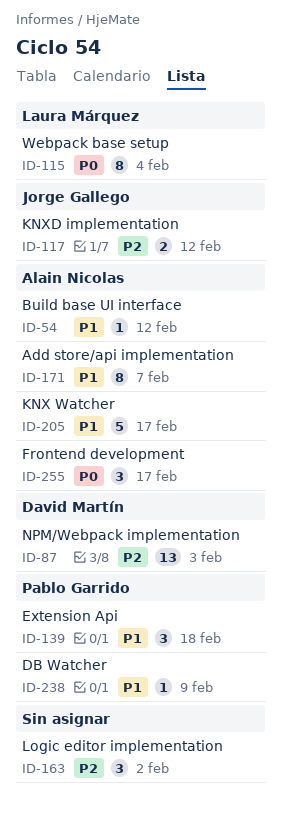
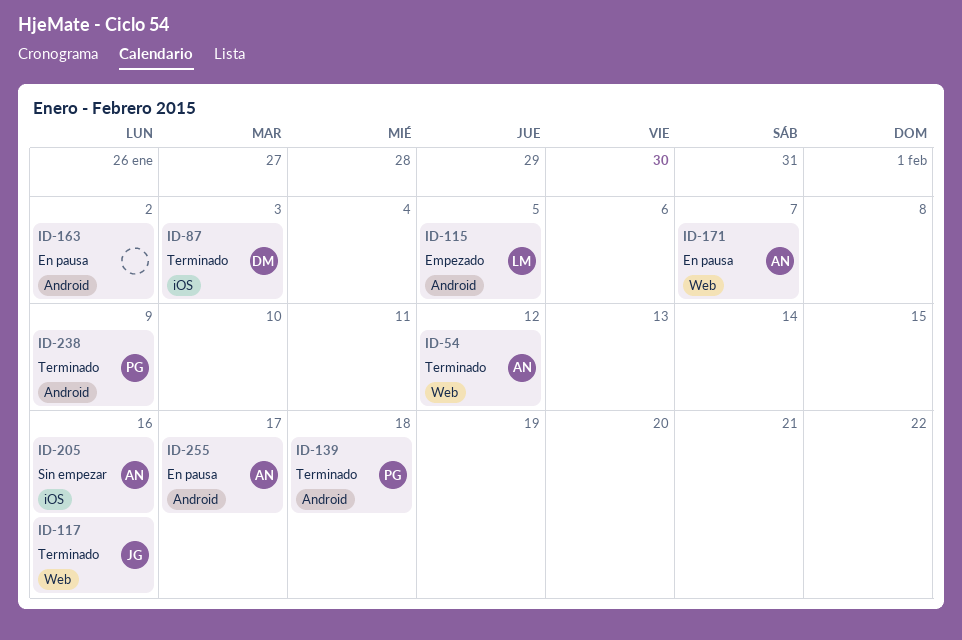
ID-115, due: Feb 4 -> Feb 5
ID-117, due: Feb 12 -> Feb 16
ID-205, due: Feb 17 -> Feb 16

